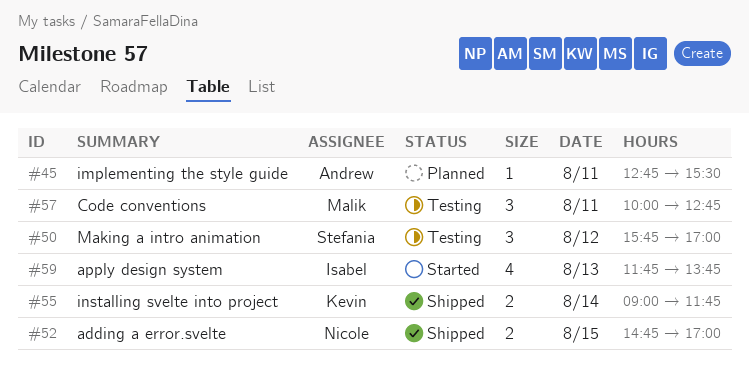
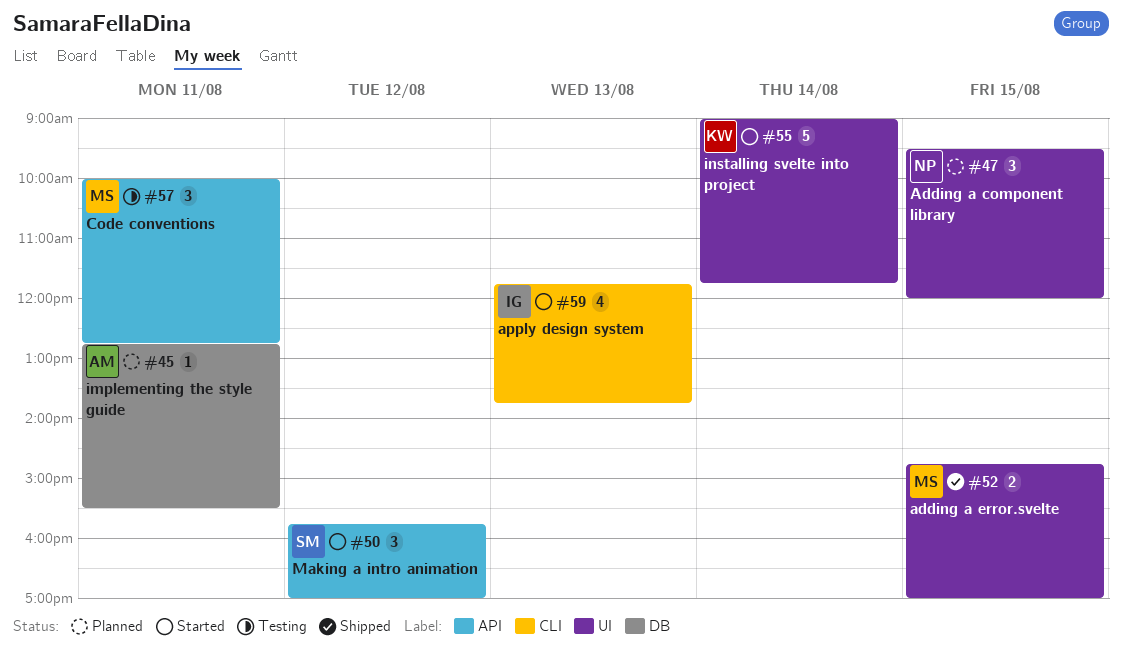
#47: none -> present
#50, status: Testing -> Started
#52, owner: Nicole -> Malik
#55, status: Shipped -> Started
#55, estimate: 2 -> 5

